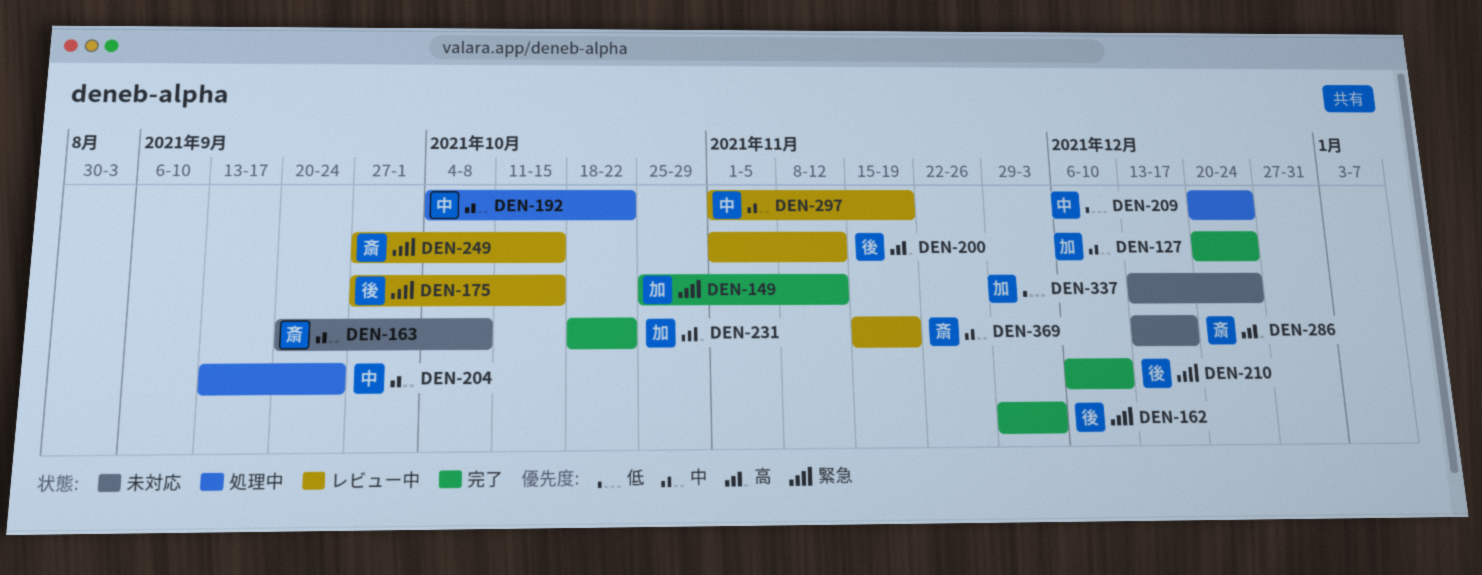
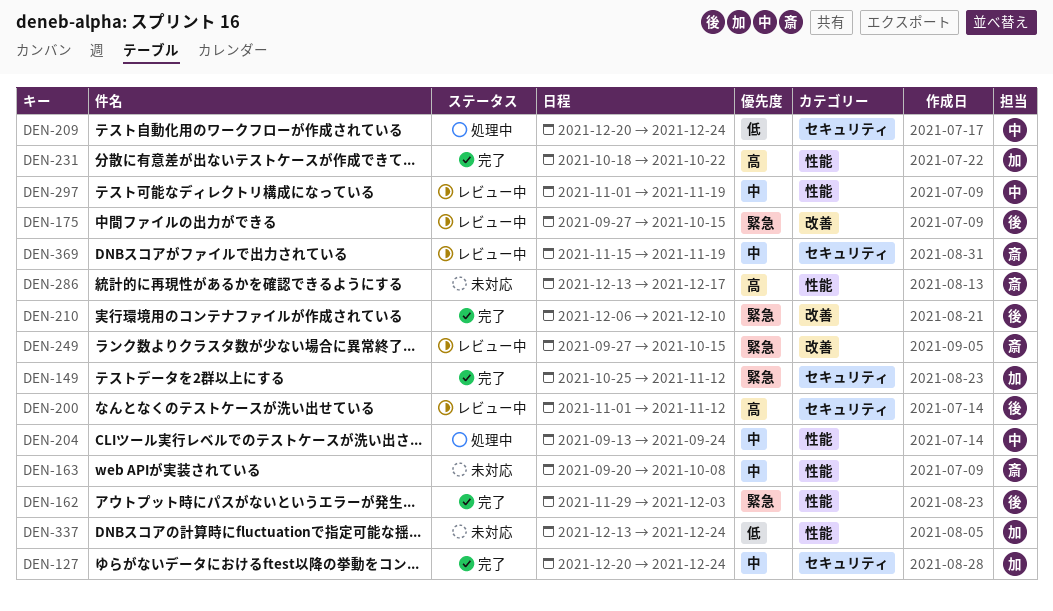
DEN-192: present -> none

